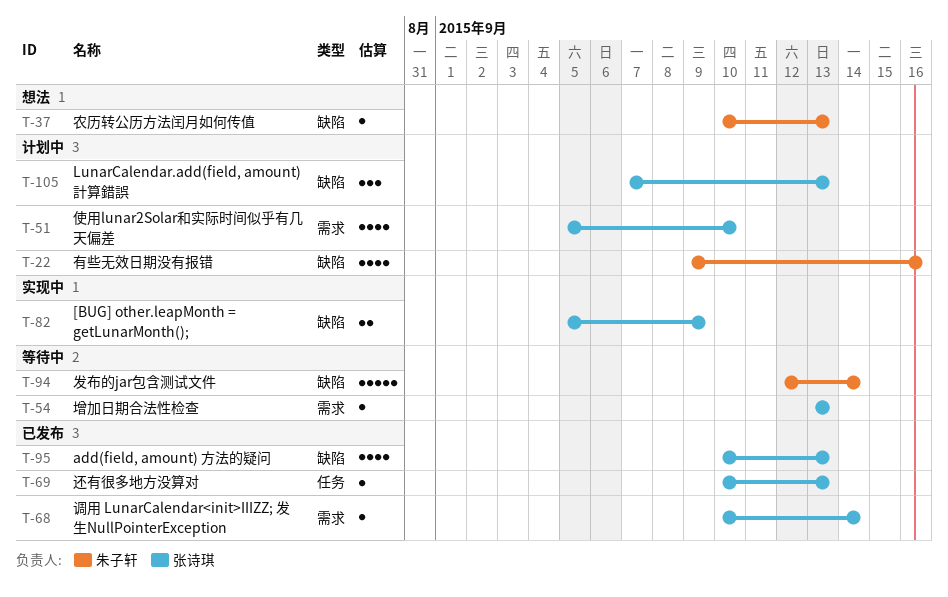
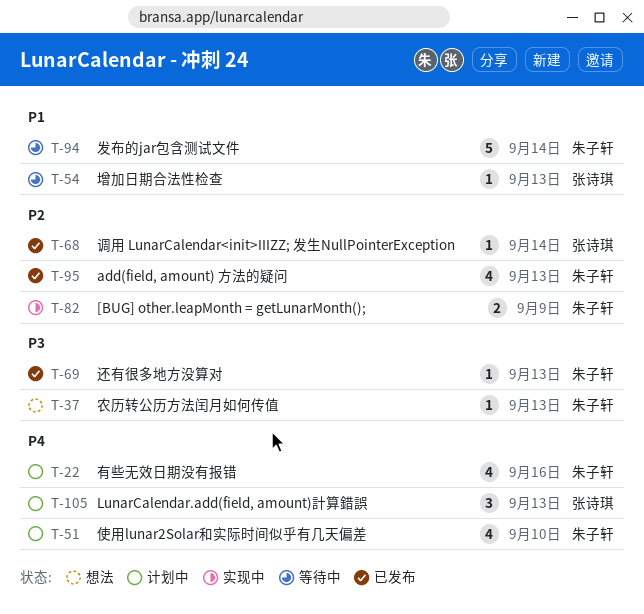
T-51, owner: 张诗琪 -> 朱子轩
T-69, owner: 张诗琪 -> 朱子轩
T-82, owner: 张诗琪 -> 朱子轩
T-95, owner: 张诗琪 -> 朱子轩

